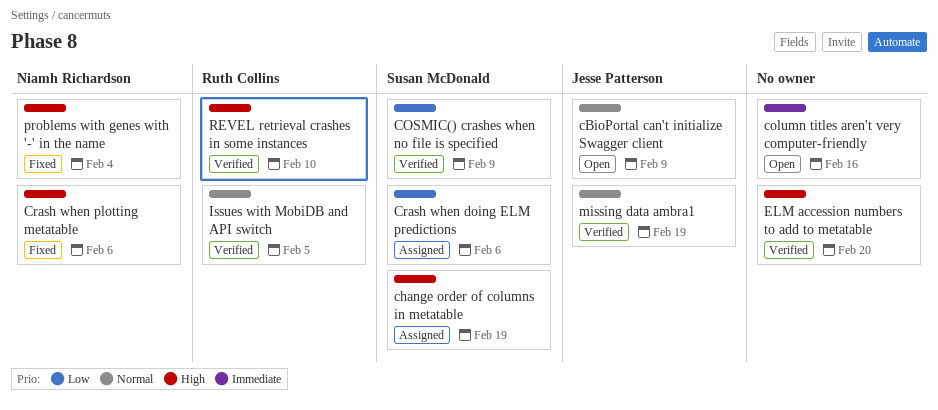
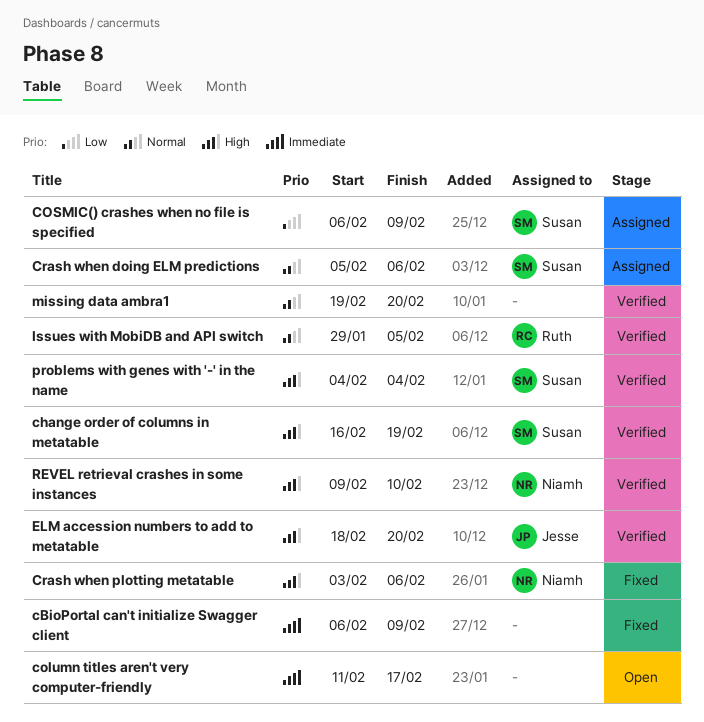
cBioPortal can't initialize Swagger client, status: Open -> Fixed
cBioPortal can't initialize Swagger client, owner: Jesse Patterson -> none
cBioPortal can't initialize Swagger client, priority: Normal -> Immediate
change order of columns in metatable, status: Assigned -> Verified
column titles aren't very computer-friendly, due: Feb 16 -> Feb 17
COSMIC() crashes when no file is specified, status: Verified -> Assigned
Crash when doing ELM predictions, priority: Low -> Normal
ELM accession numbers to add to metatable, owner: none -> Jesse Patterson
missing data ambra1, owner: Jesse Patterson -> none
missing data ambra1, due: Feb 19 -> Feb 20
problems with genes with '-' in the name, status: Fixed -> Verified
problems with genes with '-' in the name, owner: Niamh Richardson -> Susan McDonald
REVEL retrieval crashes in some instances, owner: Ruth Collins -> Niamh Richardson

